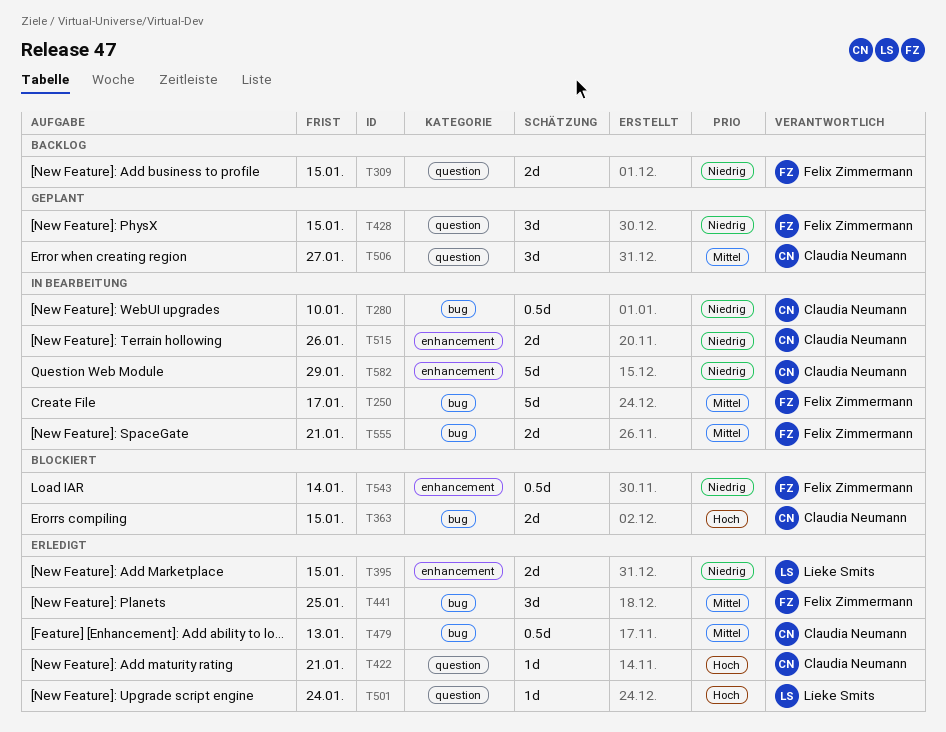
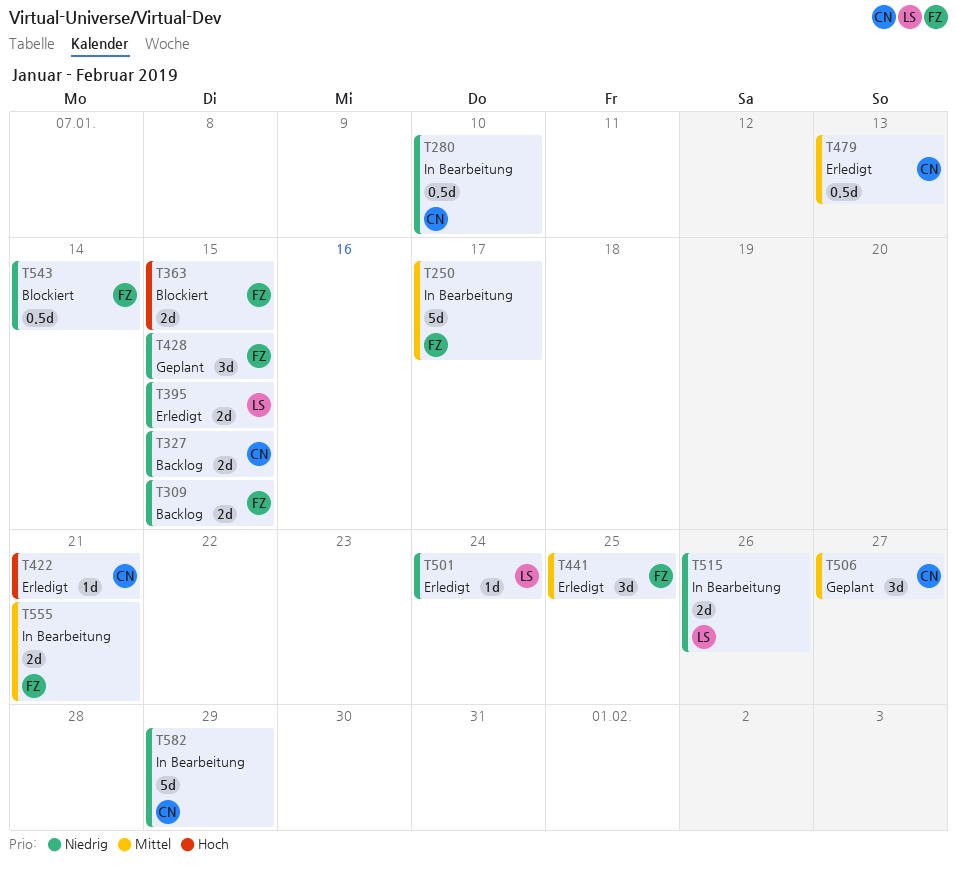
T327: none -> present
T363, owner: Claudia Neumann -> Felix Zimmermann
T501, priority: Hoch -> Niedrig
T515, owner: Claudia Neumann -> Lieke Smits

